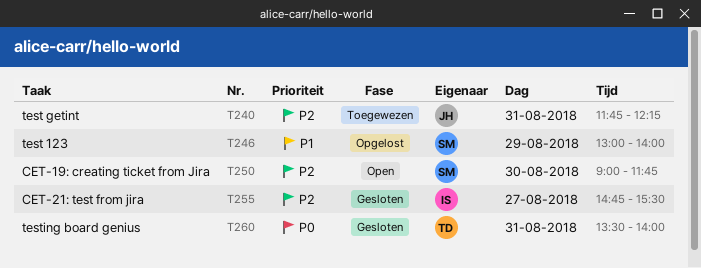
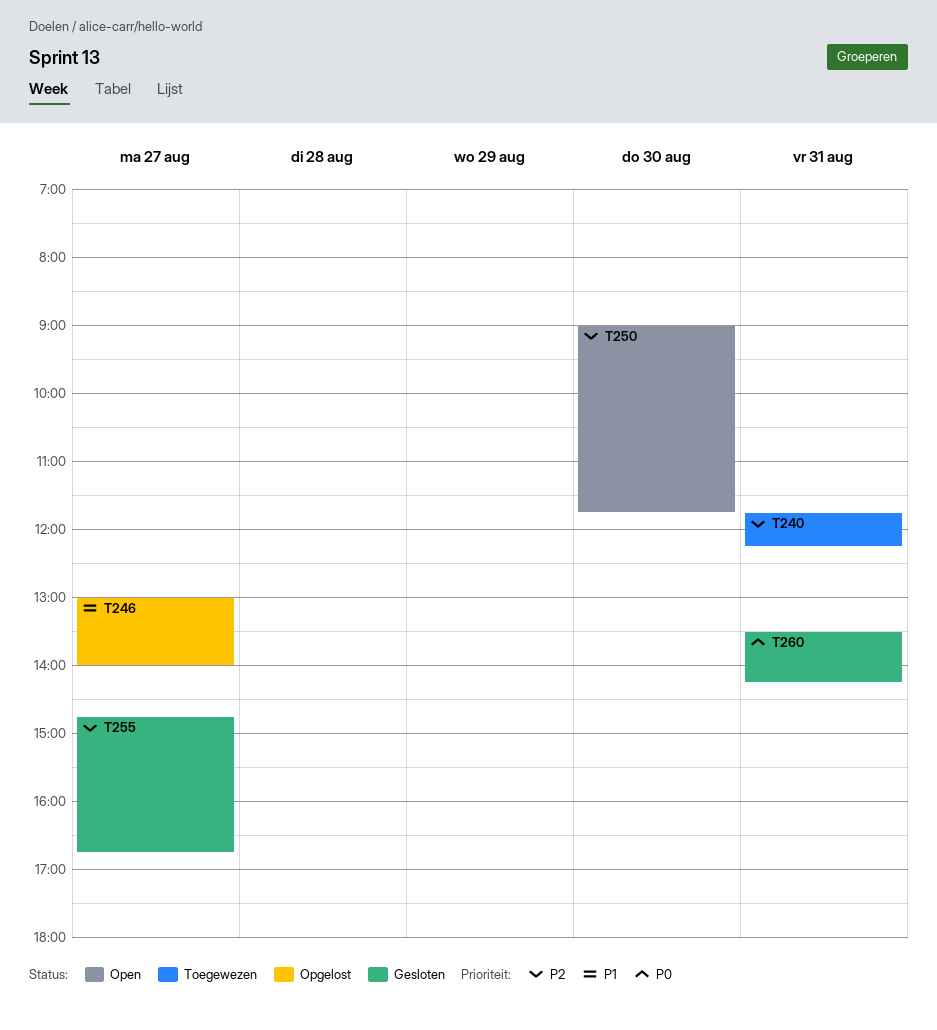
T246, day: Aug 29 -> Aug 27
T255, ends: 15:30 -> 16:45
T260, ends: 14:00 -> 14:15

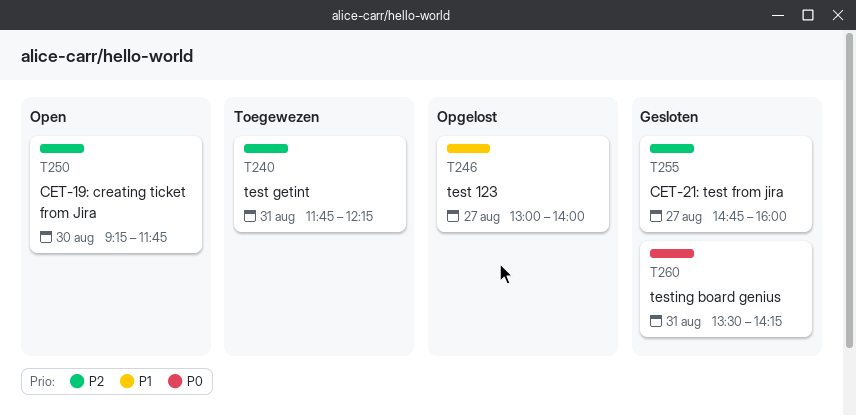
T250, begins: 09:00 -> 09:15
T255, ends: 16:45 -> 16:00

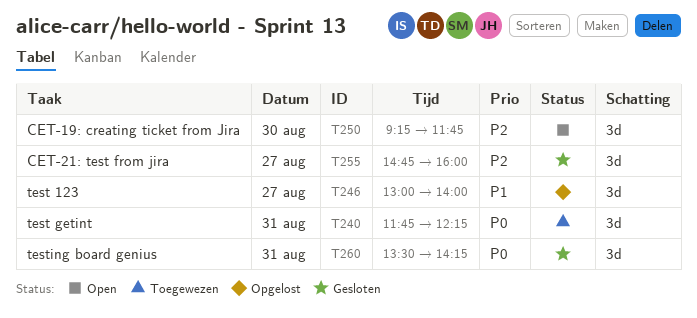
T240, priority: P2 -> P0

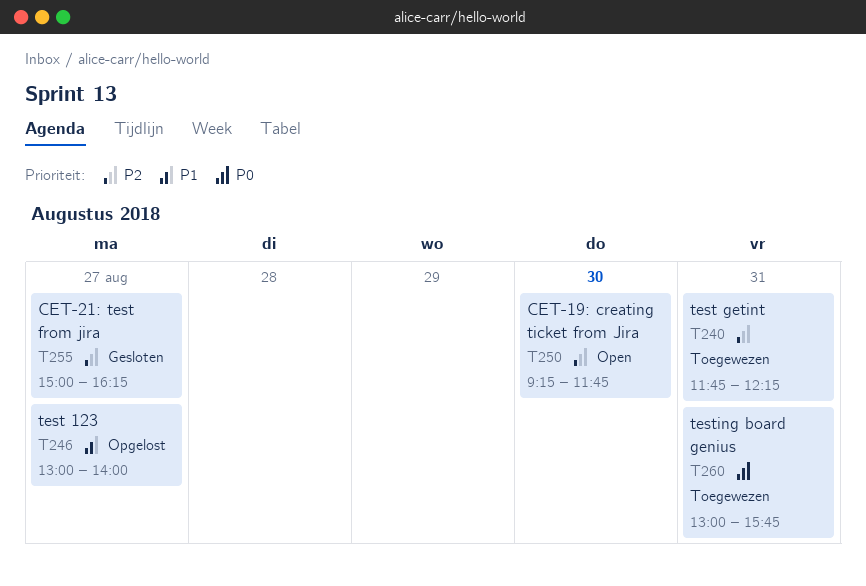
T240, priority: P0 -> P2
T255, begins: 14:45 -> 15:00
T255, ends: 16:00 -> 16:15
T260, status: Gesloten -> Toegewezen
T260, begins: 13:30 -> 13:00
T260, ends: 14:15 -> 15:45

